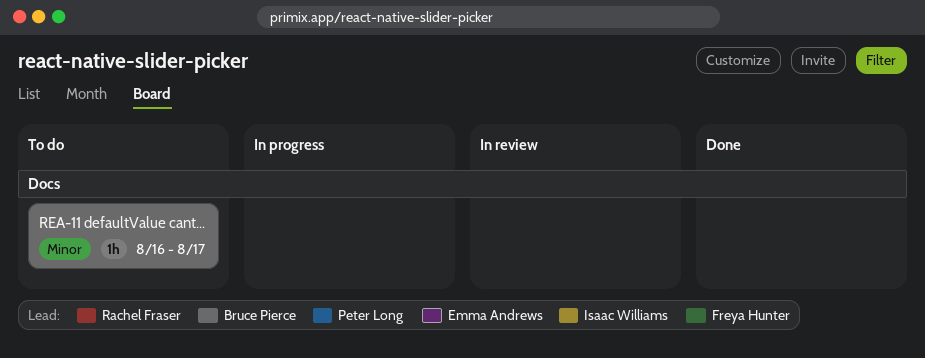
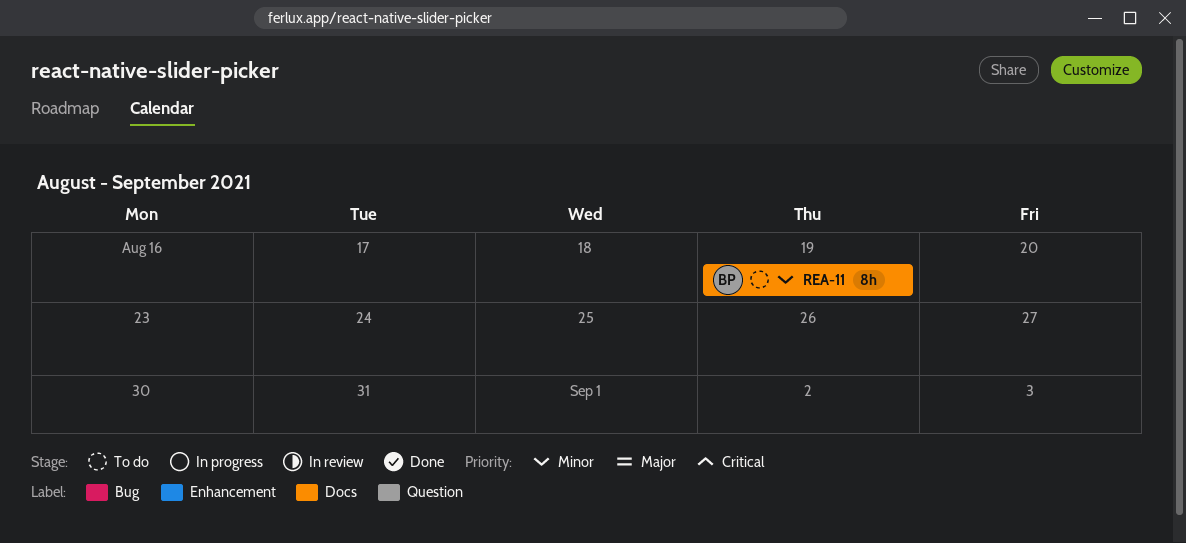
REA-11, estimate: 1h -> 8h
REA-11, start: Aug 16 -> Aug 19
REA-11, due: Aug 17 -> Aug 19

